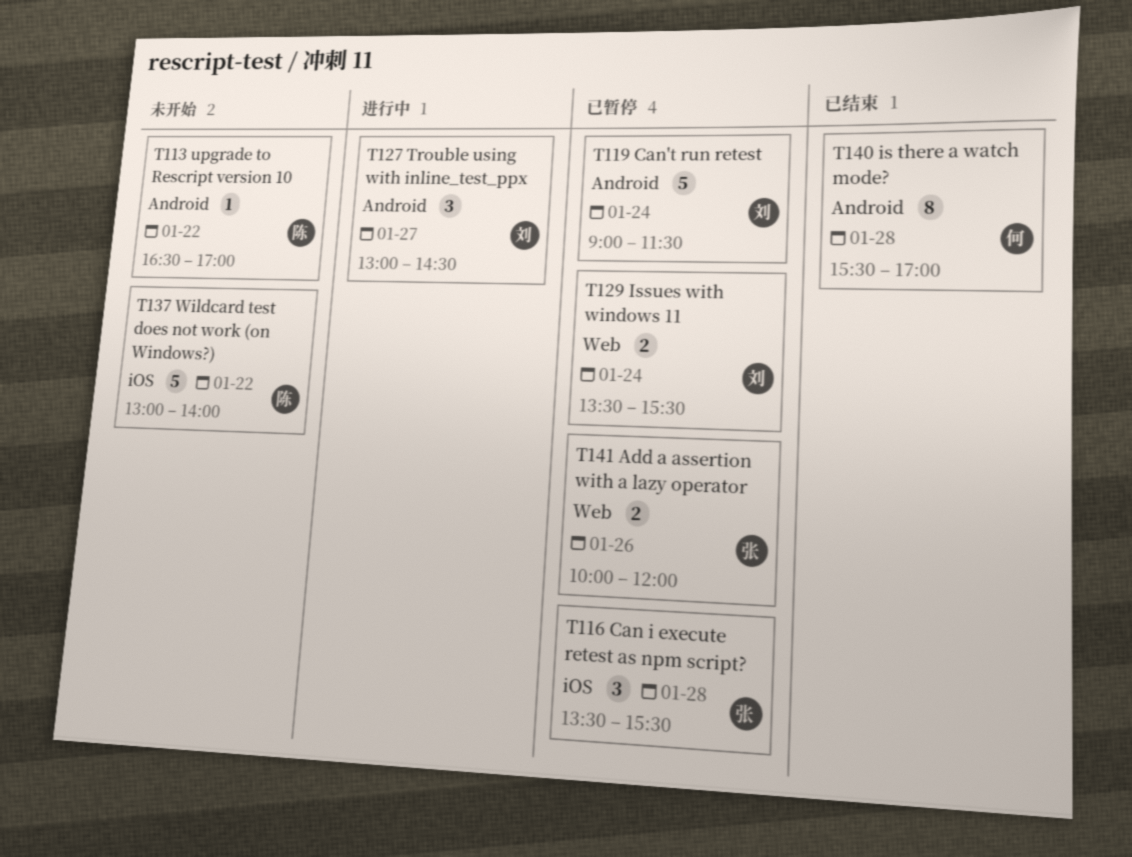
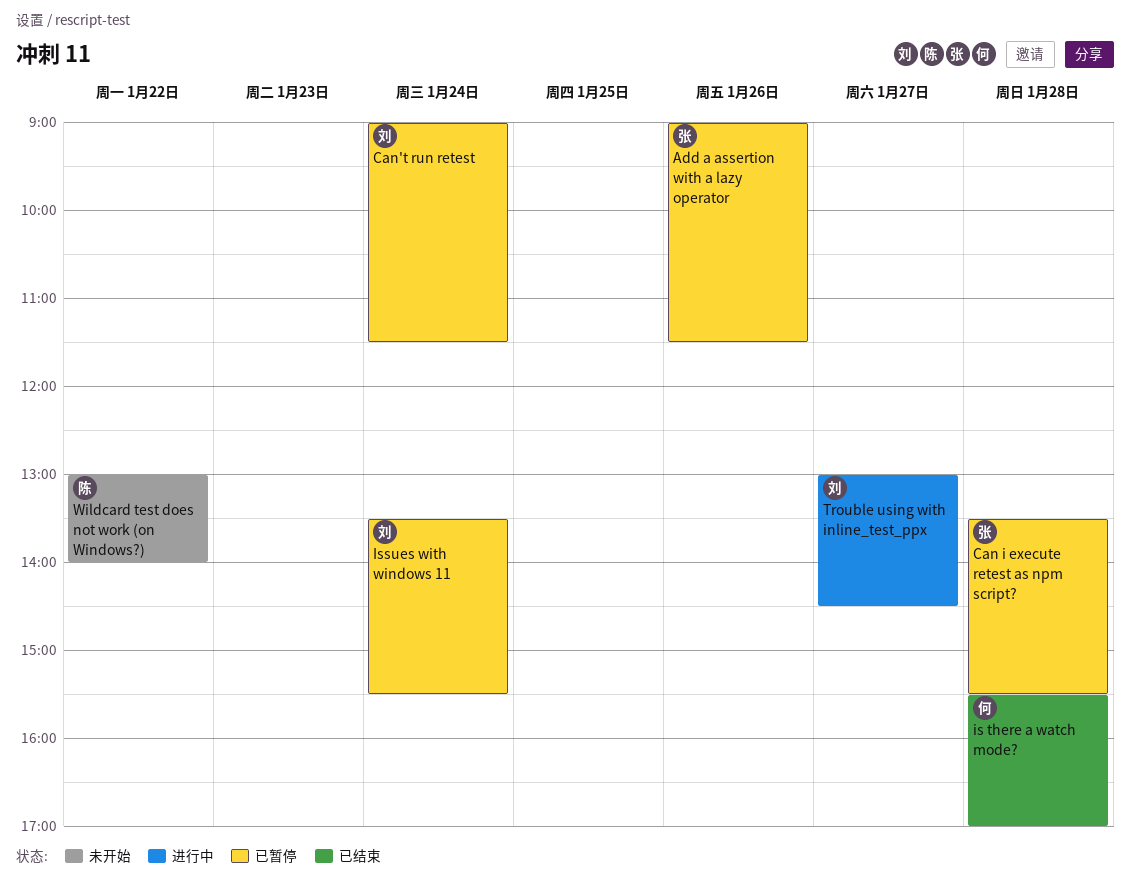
Add a assertion with a lazy operator, begins: 10:00 -> 09:00
Add a assertion with a lazy operator, ends: 12:00 -> 11:30
upgrade to Rescript version 10: present -> none

